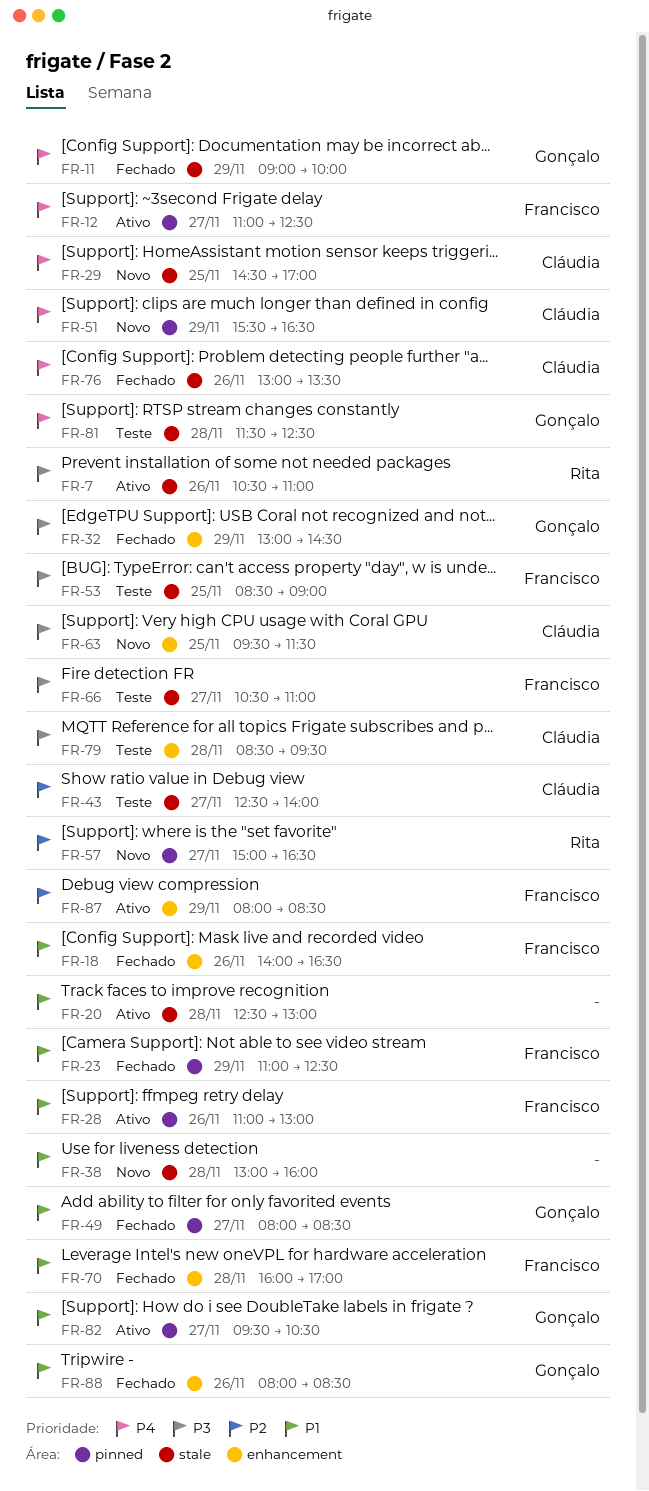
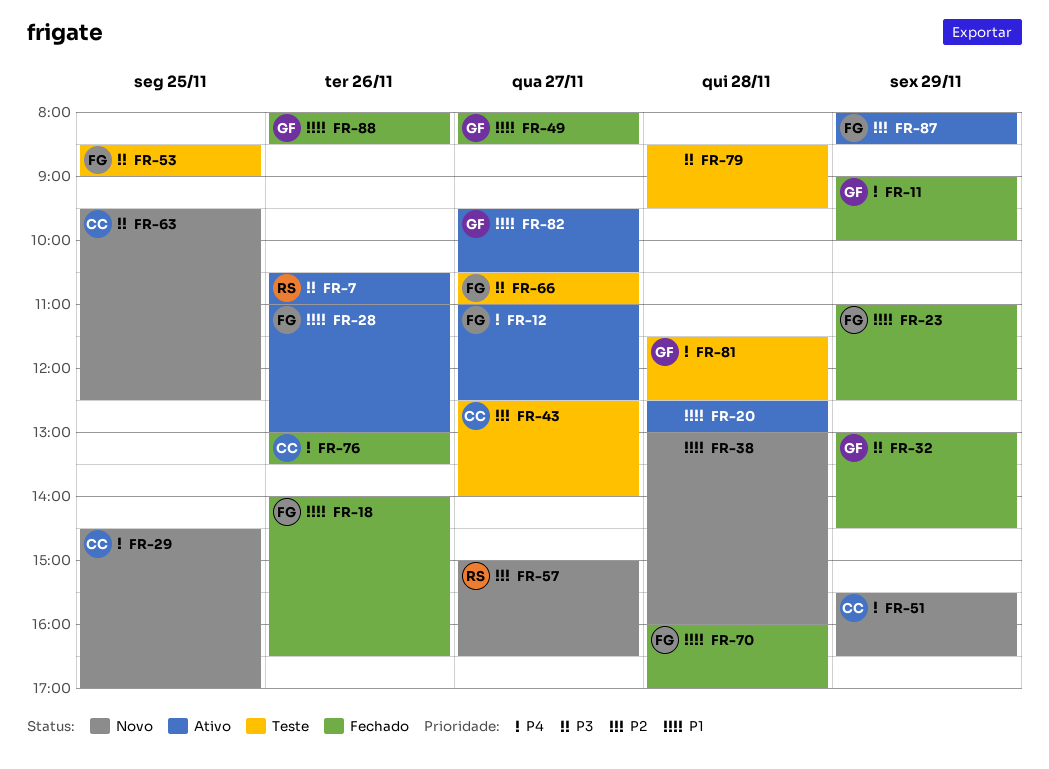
FR-63, ends: 11:30 -> 12:30
FR-79, owner: Cláudia -> none

